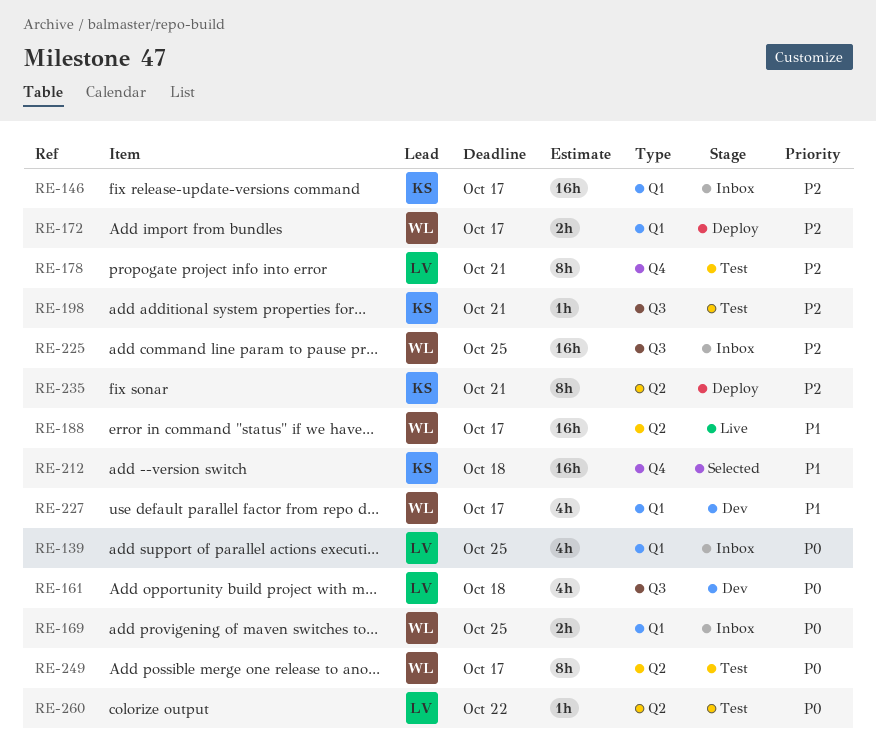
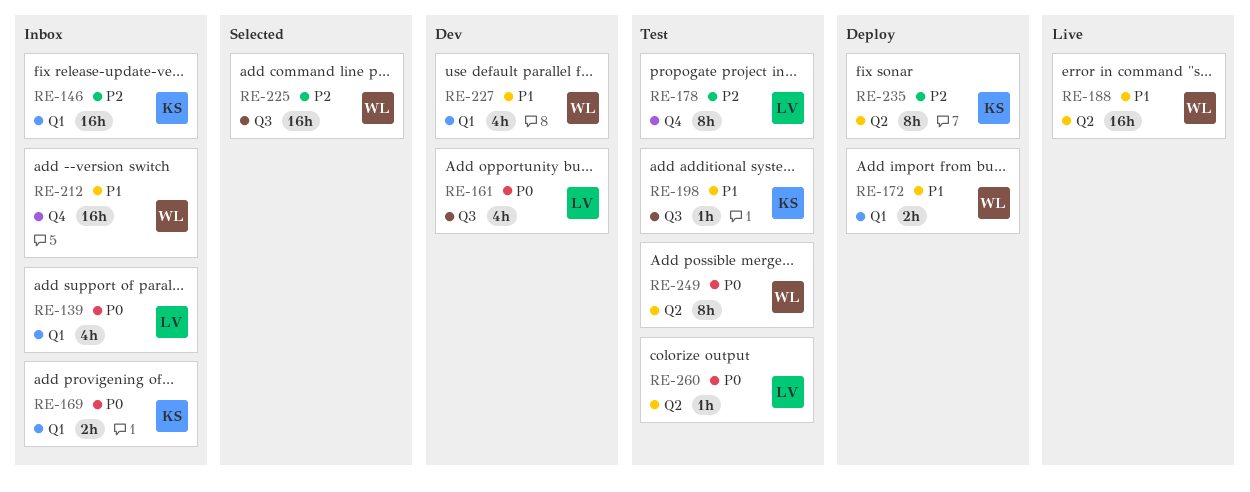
RE-169, owner: WL -> KS
RE-172, priority: P2 -> P1
RE-198, priority: P2 -> P1
RE-212, status: Selected -> Inbox
RE-212, owner: KS -> WL
RE-225, status: Inbox -> Selected

